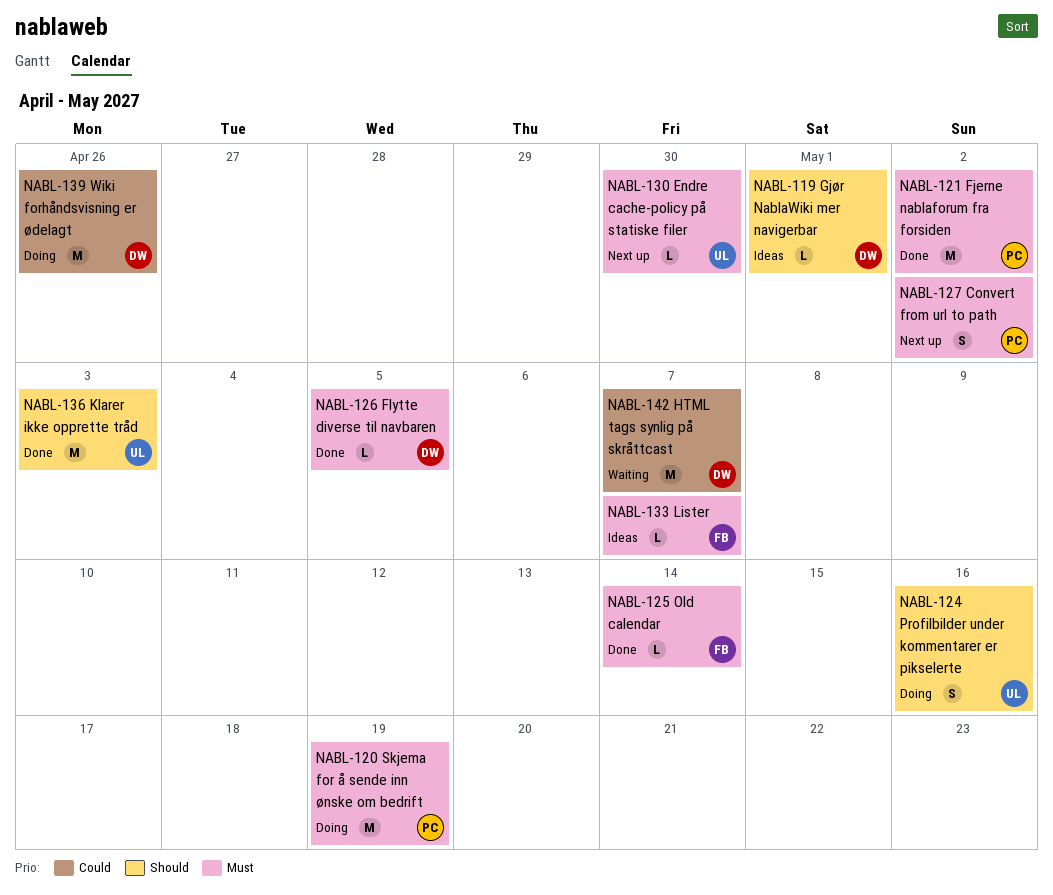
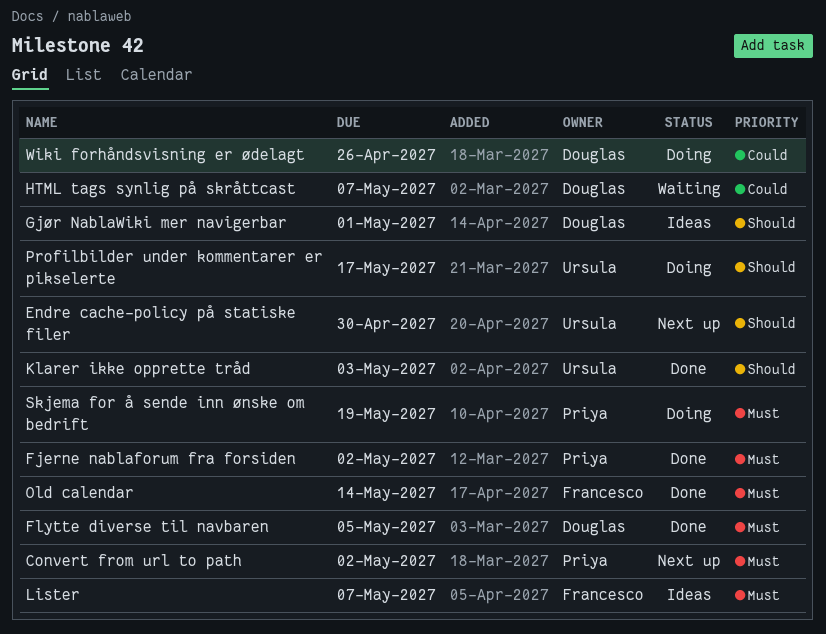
Endre cache-policy på statiske filer, priority: Must -> Should
Profilbilder under kommentarer er pikselerte, due: May 16 -> May 17

